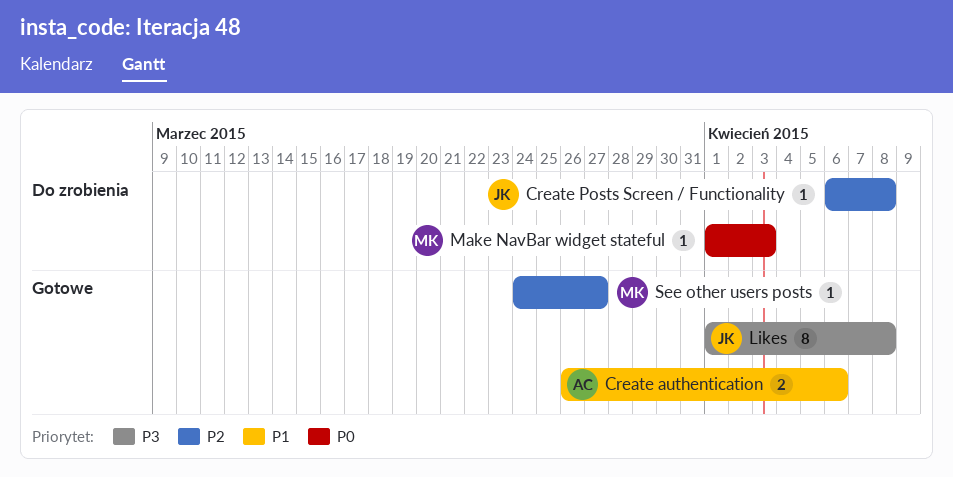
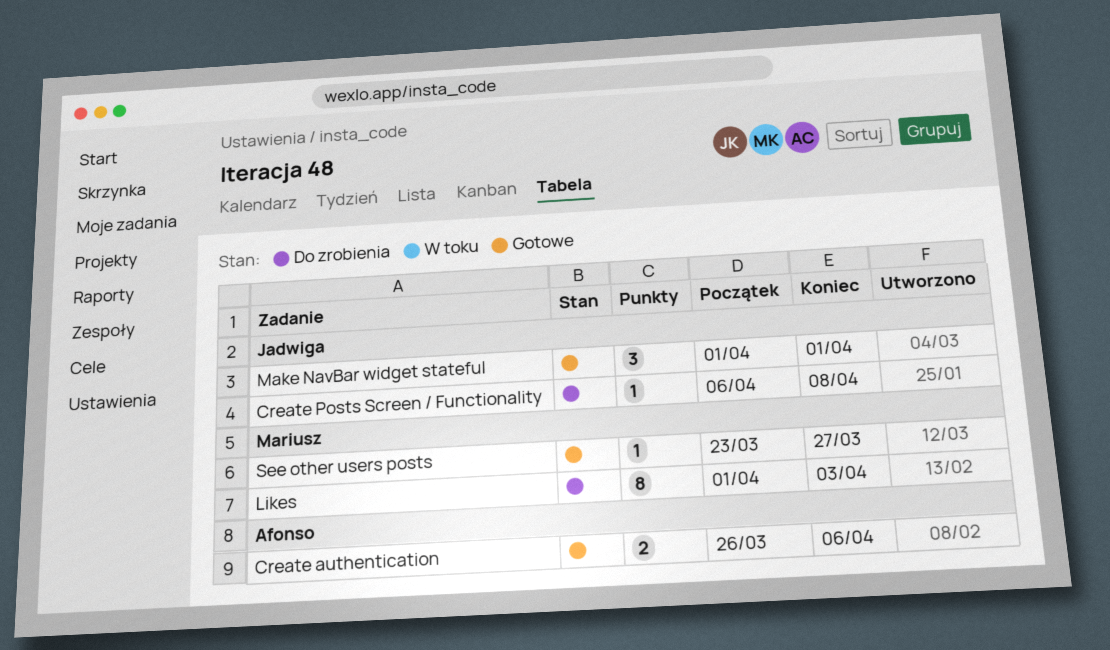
Likes, status: Gotowe -> Do zrobienia
Likes, owner: Jadwiga -> Mariusz
Likes, due: Apr 8 -> Apr 3
Make NavBar widget stateful, status: Do zrobienia -> Gotowe
Make NavBar widget stateful, owner: Mariusz -> Jadwiga
Make NavBar widget stateful, estimate: 1 -> 3
Make NavBar widget stateful, due: Apr 3 -> Apr 1
See other users posts, start: Mar 24 -> Mar 23

